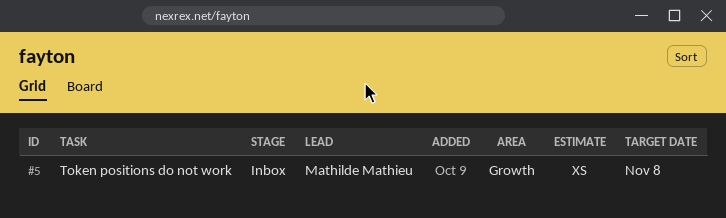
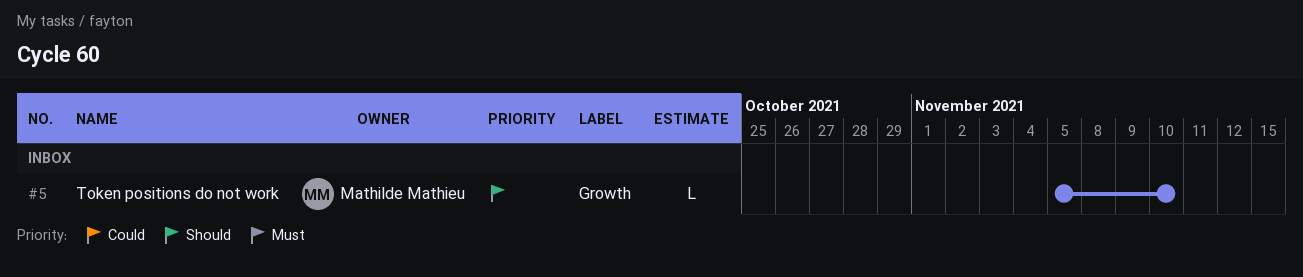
#5, estimate: XS -> L
#5, due: Nov 8 -> Nov 10

